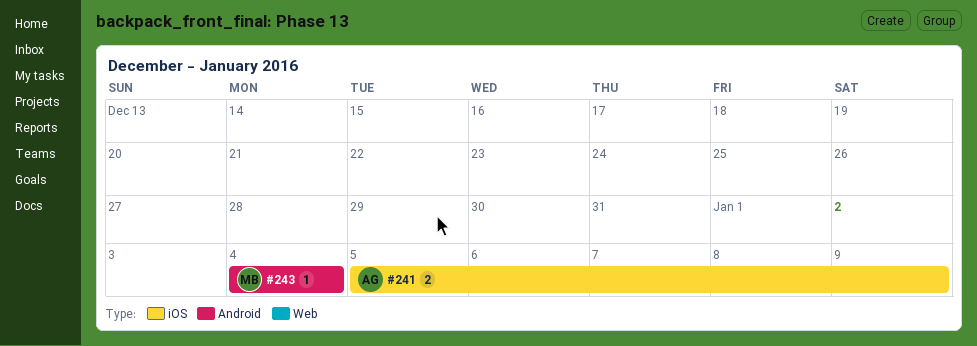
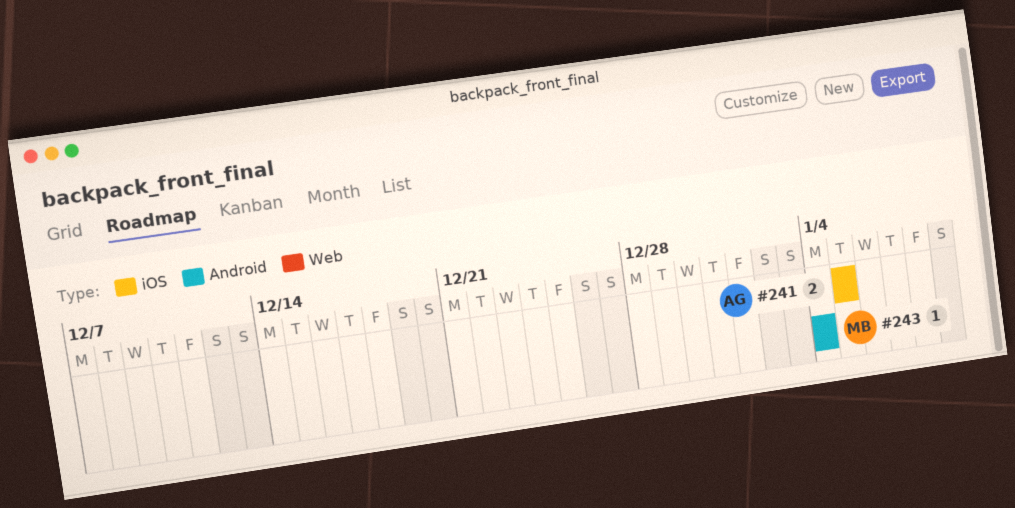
#241, due: Jan 9 -> Jan 5

